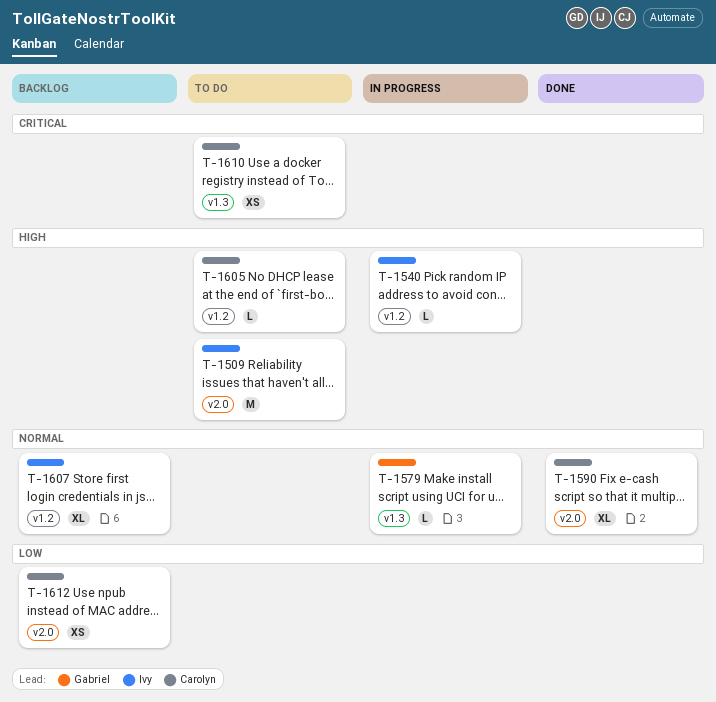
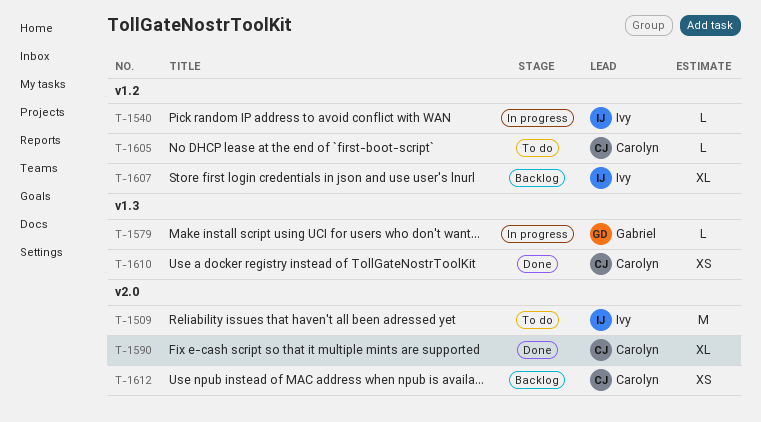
T-1610, status: To do -> Done

